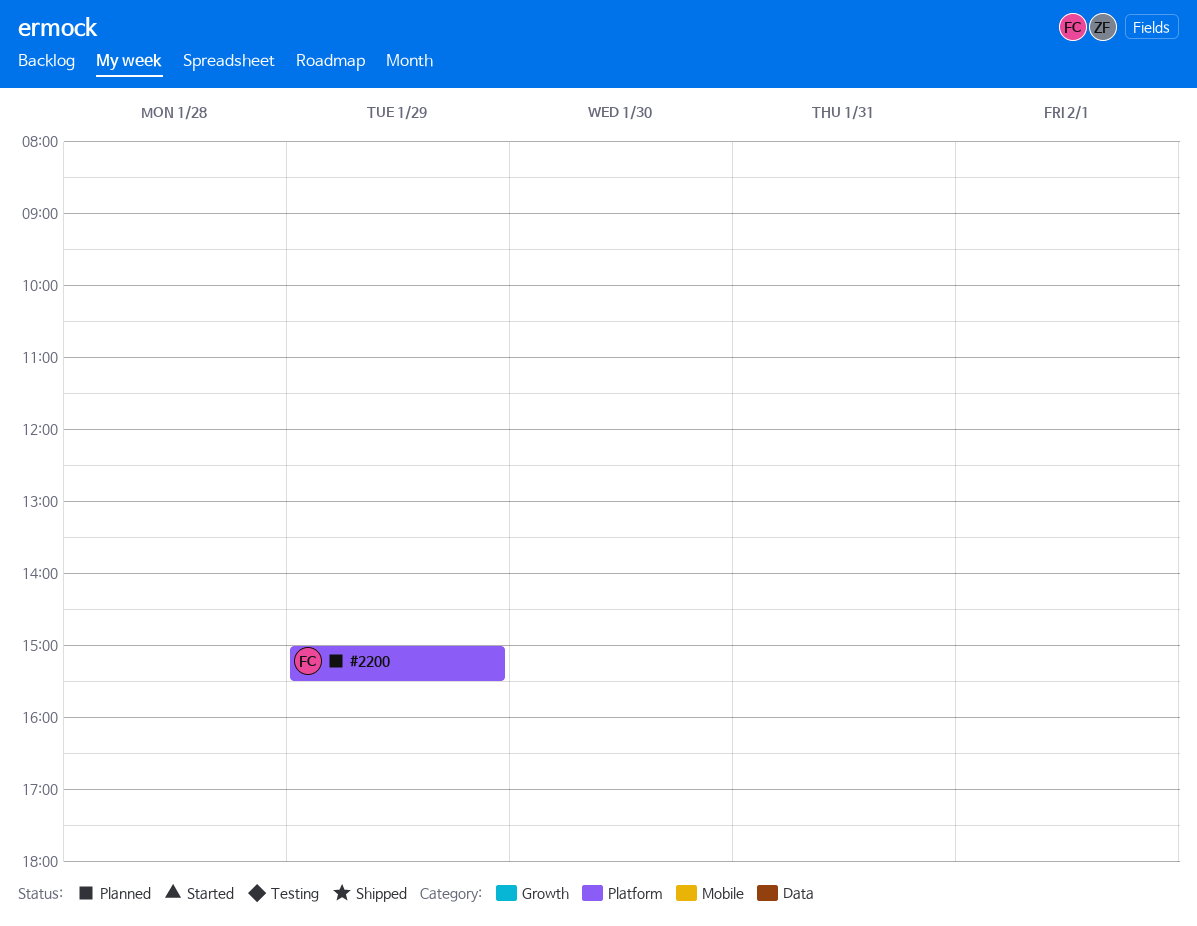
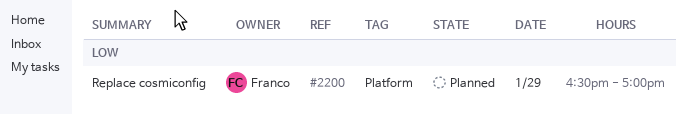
#2200, begins: 15:00 -> 16:30
#2200, ends: 15:30 -> 17:00

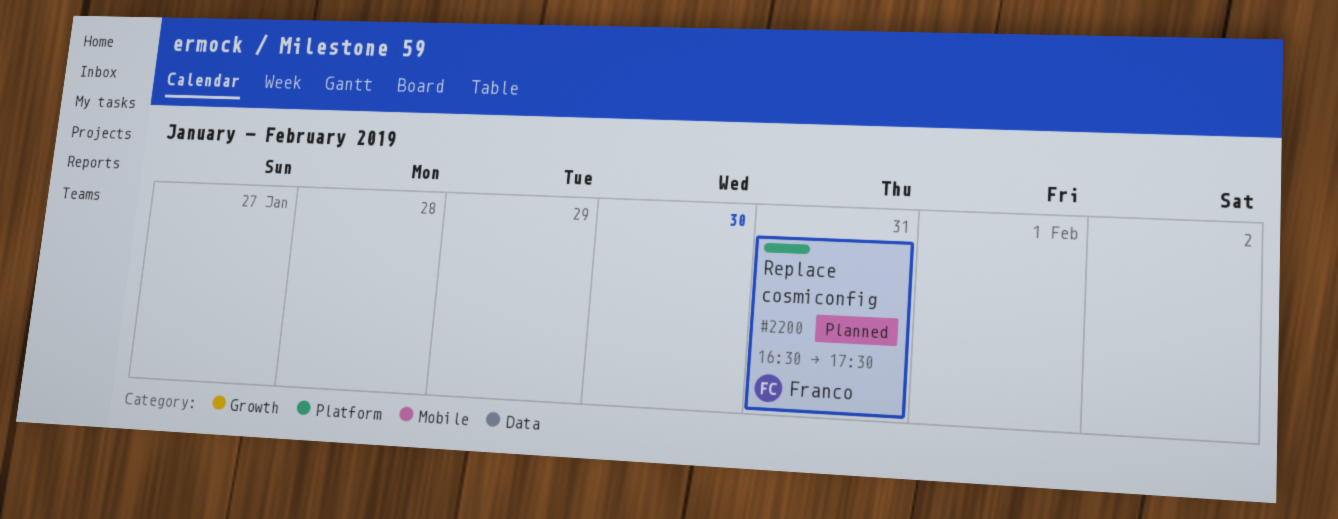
#2200, day: Jan 29 -> Jan 31
#2200, ends: 17:00 -> 17:30

